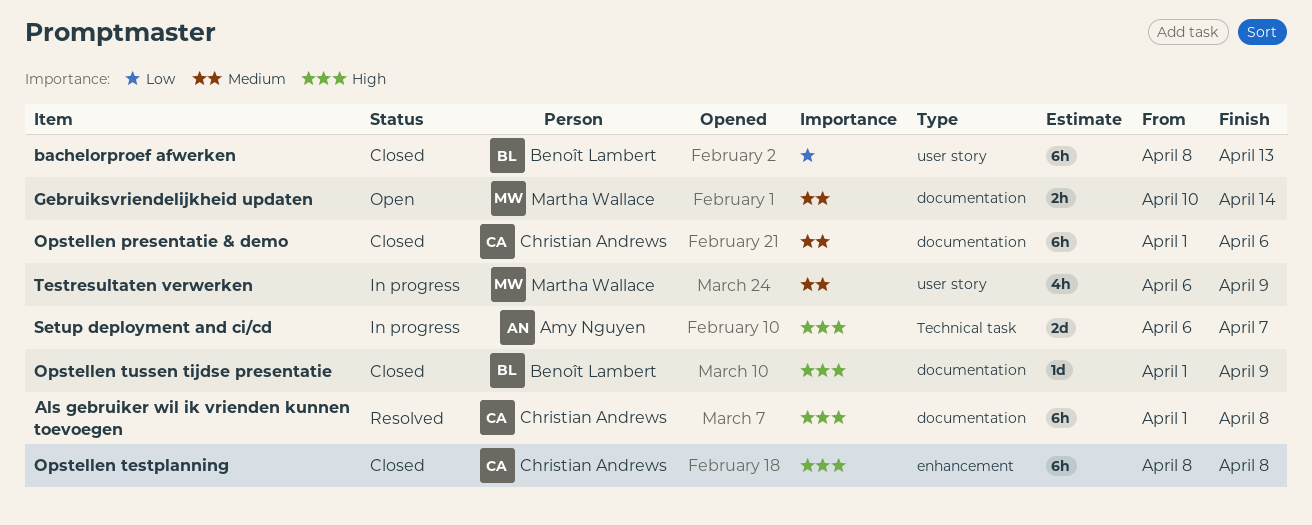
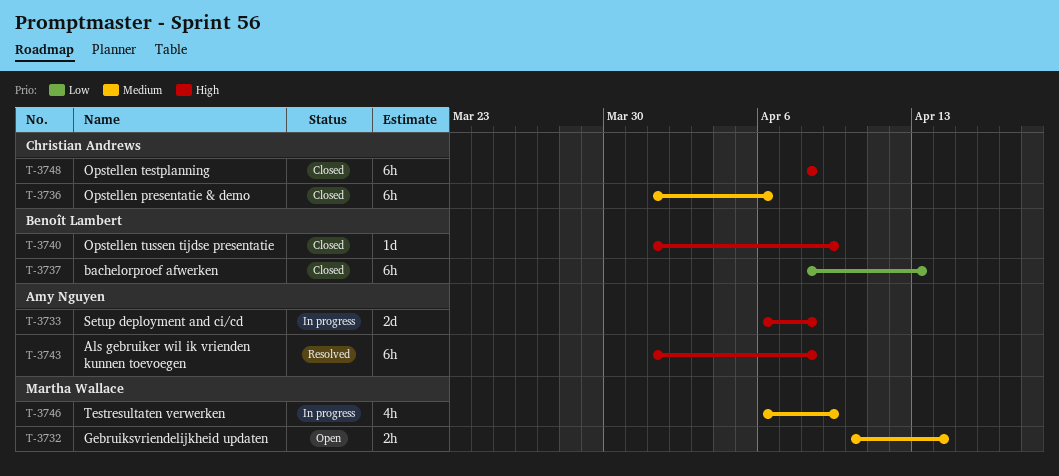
Als gebruiker wil ik vrienden kunnen toevoegen, owner: Christian Andrews -> Amy Nguyen
Setup deployment and ci/cd, due: Apr 7 -> Apr 8

